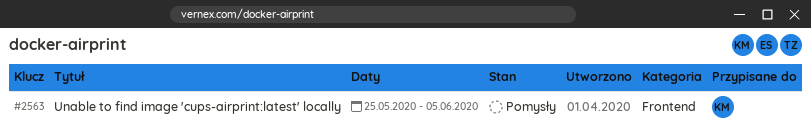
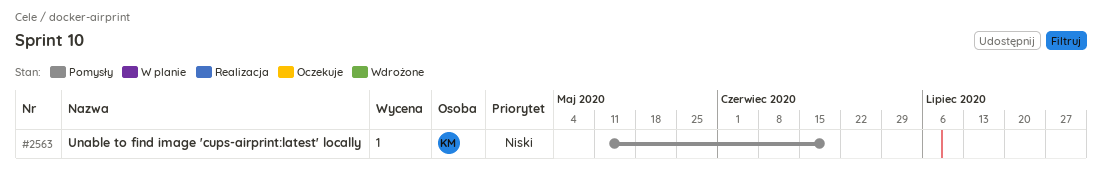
#2563, start: May 25 -> May 11
#2563, due: Jun 5 -> Jun 19

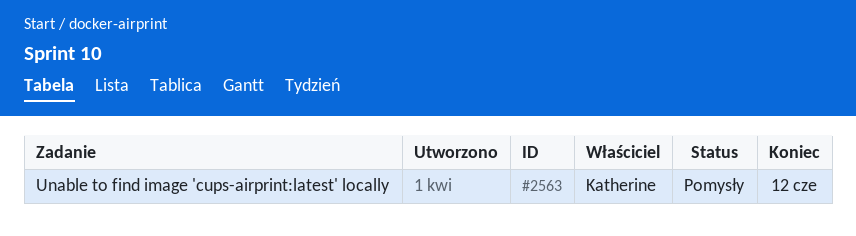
#2563, due: Jun 19 -> Jun 12

